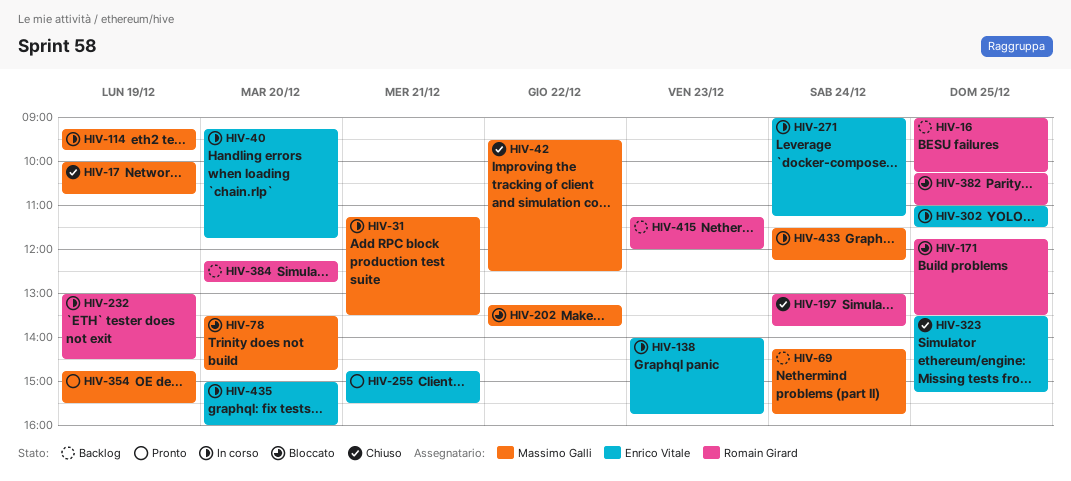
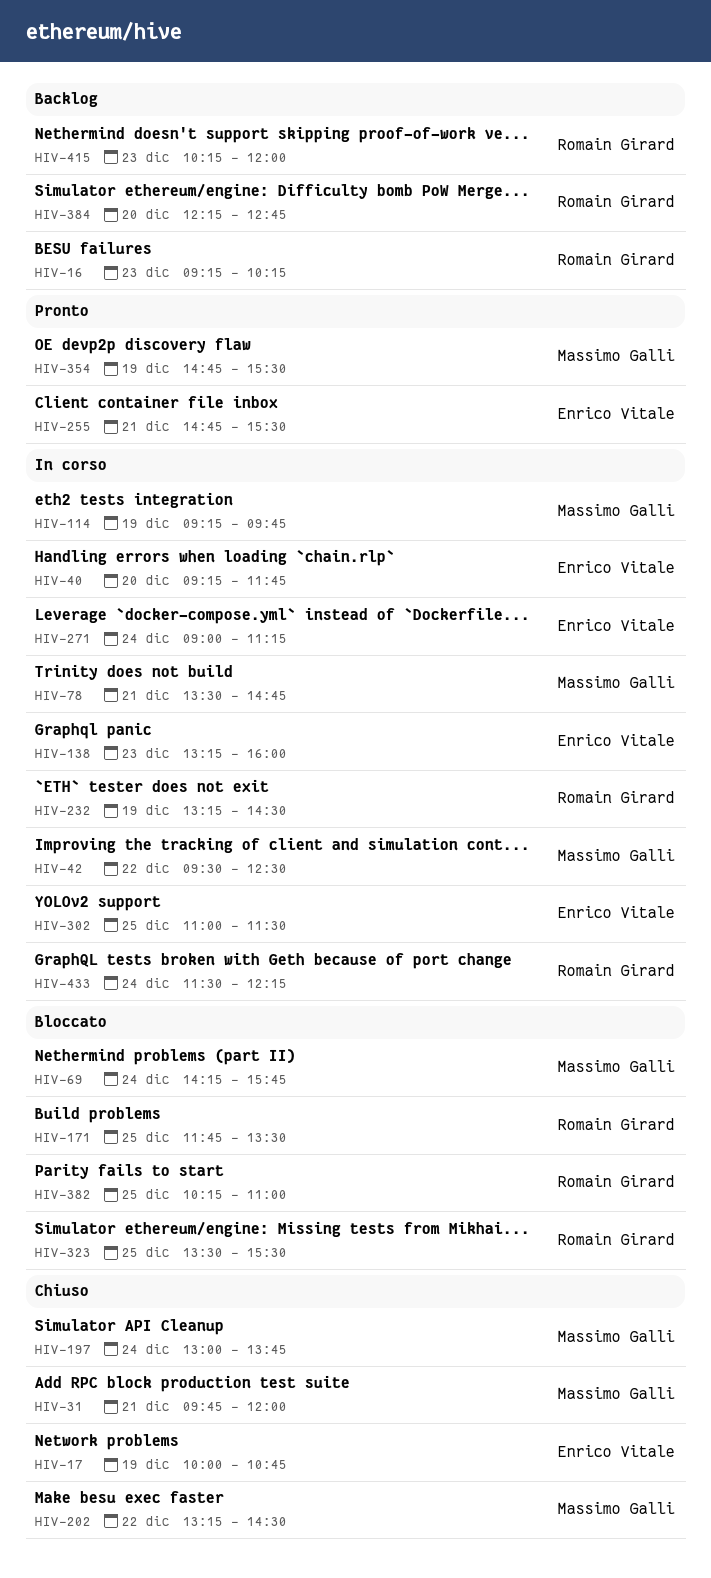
HIV-16, day: Dec 25 -> Dec 23
HIV-16, begins: 09:00 -> 09:15
HIV-17, owner: Massimo Galli -> Enrico Vitale
HIV-31, status: In corso -> Chiuso
HIV-31, begins: 11:15 -> 09:45
HIV-31, ends: 13:30 -> 12:00
HIV-42, status: Chiuso -> In corso
HIV-69, status: Backlog -> Bloccato
HIV-78, status: Bloccato -> In corso
HIV-78, day: Dec 20 -> Dec 21
HIV-138, begins: 14:00 -> 13:15
HIV-138, ends: 15:45 -> 16:00
HIV-197, owner: Romain Girard -> Massimo Galli
HIV-202, status: Bloccato -> Chiuso
HIV-202, ends: 13:45 -> 14:30
HIV-232, begins: 13:00 -> 13:15
HIV-323, status: Chiuso -> Bloccato
HIV-323, owner: Enrico Vitale -> Romain Girard
HIV-323, ends: 15:15 -> 15:30
HIV-415, begins: 11:15 -> 10:15
HIV-433, owner: Massimo Galli -> Romain Girard
HIV-435: present -> none

